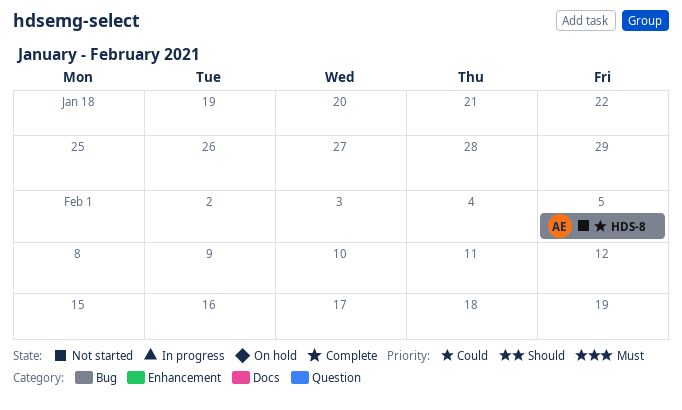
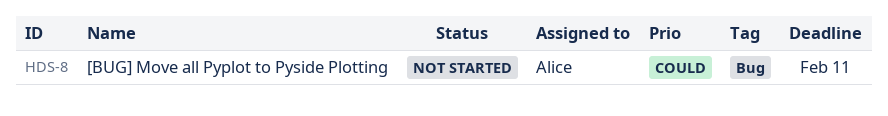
HDS-8, due: Feb 5 -> Feb 11

